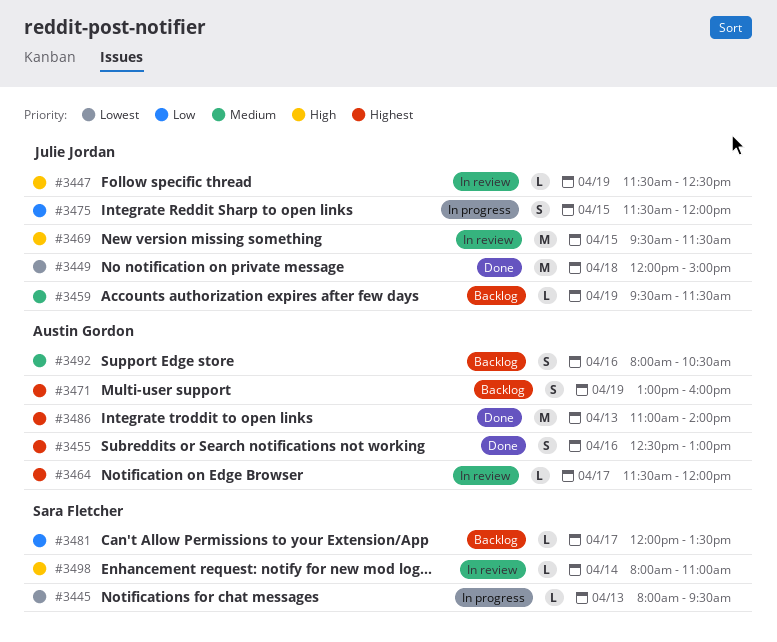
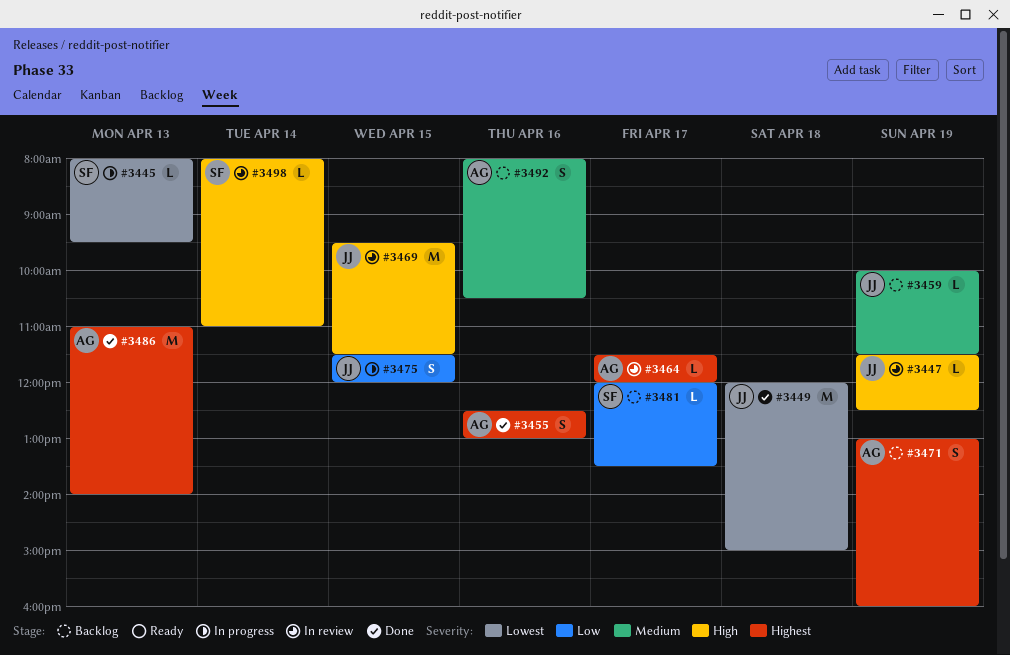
#3459, begins: 09:30 -> 10:00

